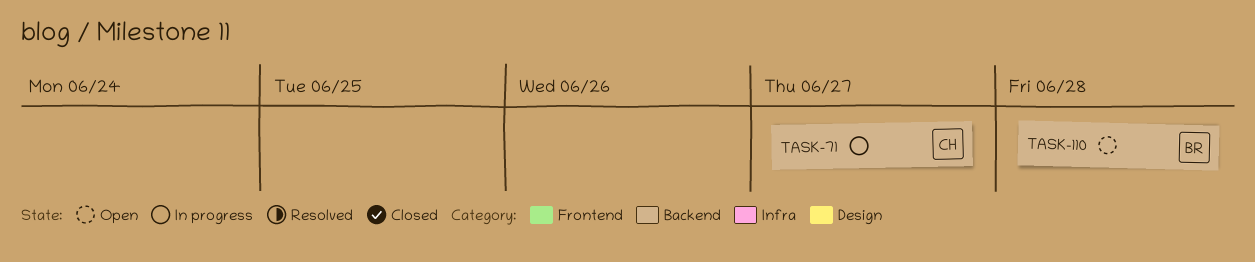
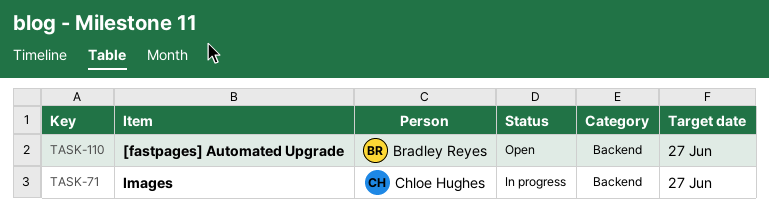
TASK-110, due: Jun 28 -> Jun 27

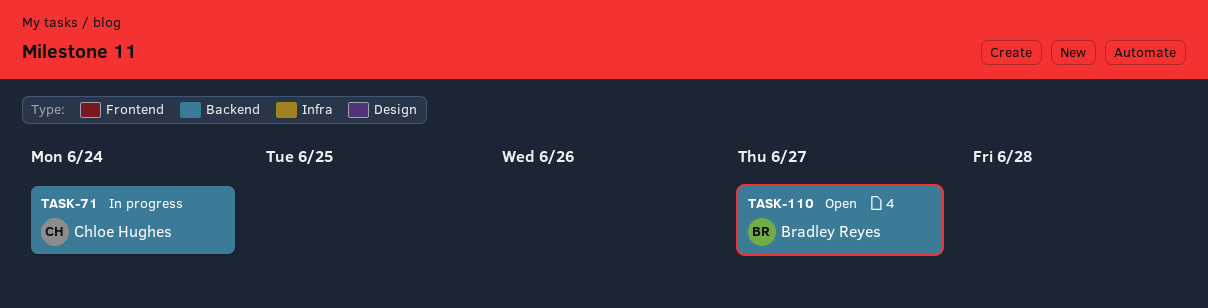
TASK-71, due: Jun 27 -> Jun 24

